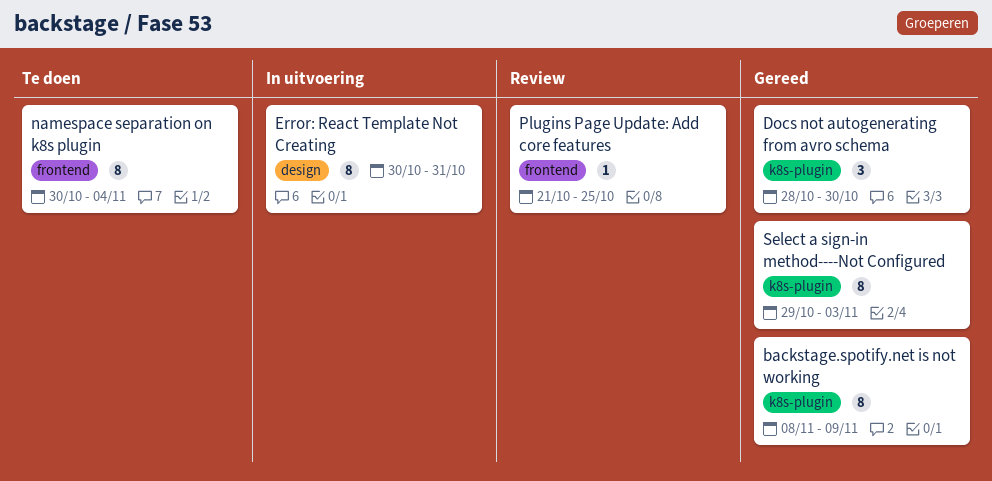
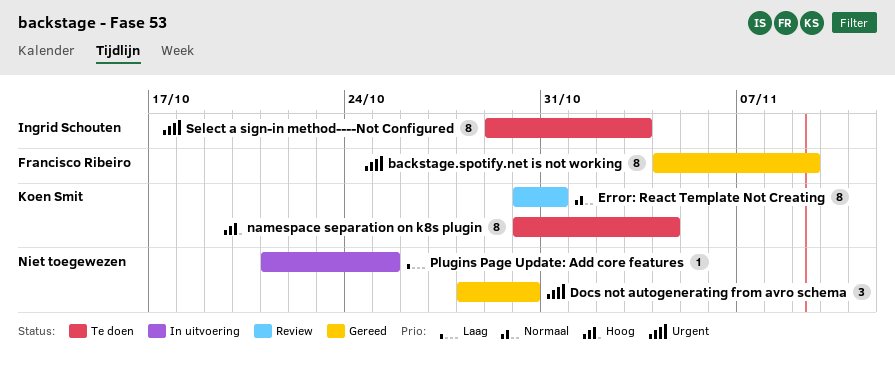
backstage.spotify.net is not working, start: Nov 8 -> Nov 4
Error: React Template Not Creating, status: In uitvoering -> Review
Plugins Page Update: Add core features, status: Review -> In uitvoering
Select a sign-in method----Not Configured, status: Gereed -> Te doen

